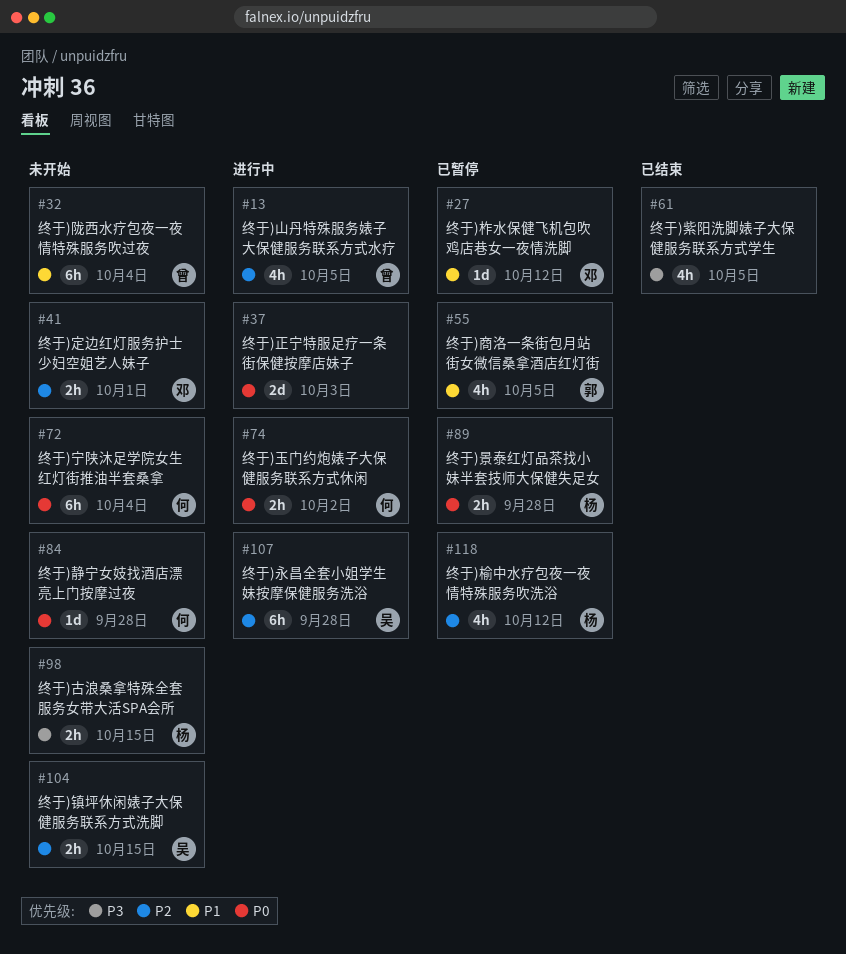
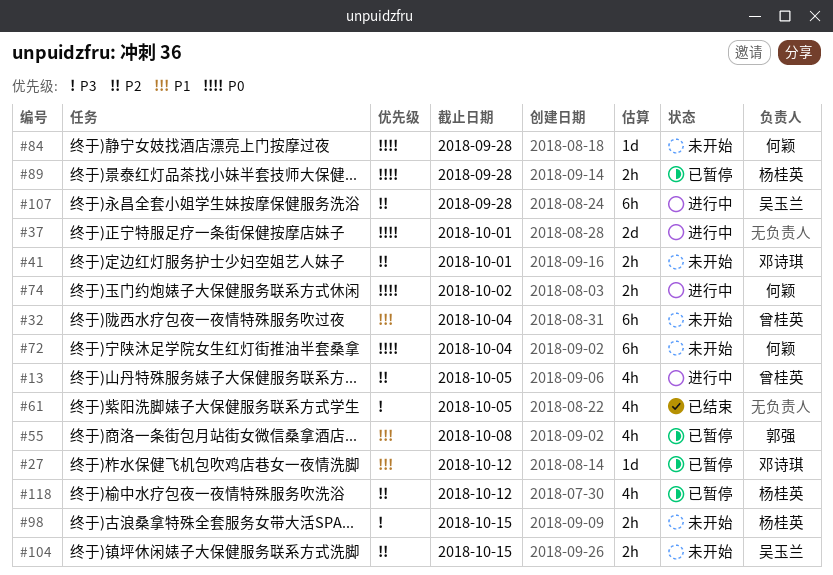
#37, due: Oct 3 -> Oct 1
#55, due: Oct 5 -> Oct 8

